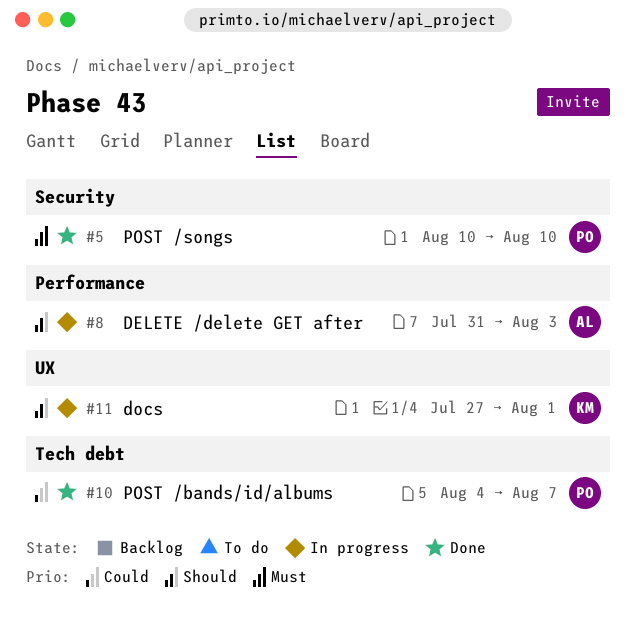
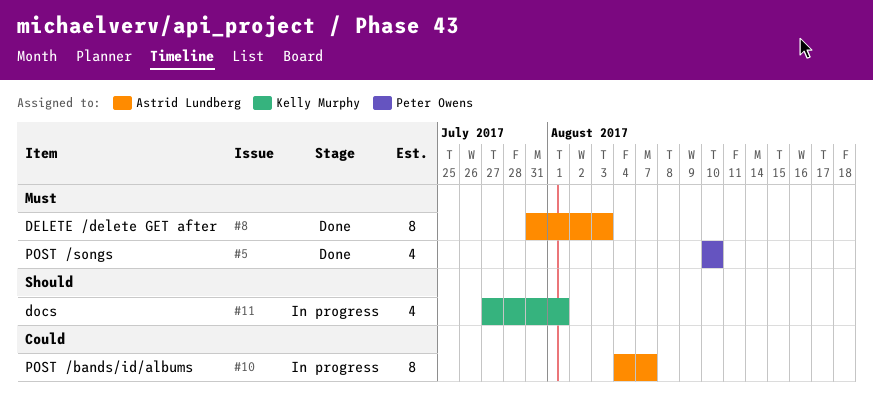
#8, status: In progress -> Done
#8, priority: Should -> Must
#10, status: Done -> In progress
#10, owner: Peter Owens -> Astrid Lundberg

